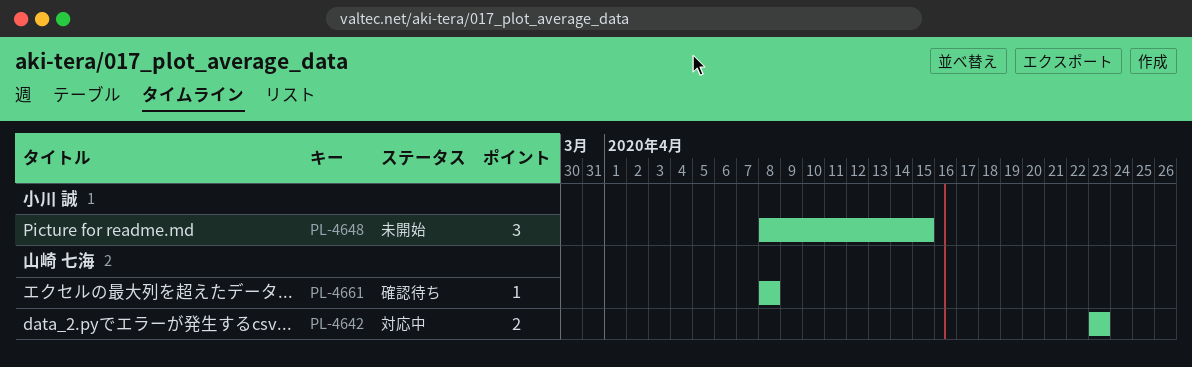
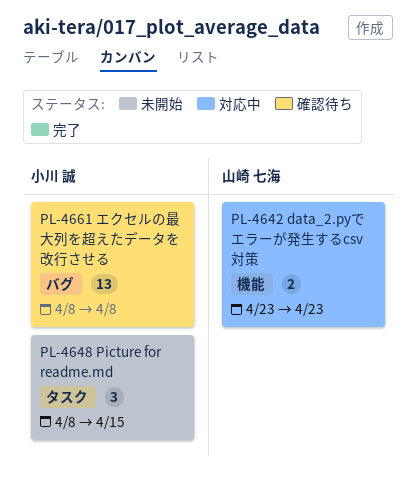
PL-4661, owner: 山崎 七海 -> 小川 誠
PL-4661, estimate: 1 -> 13

